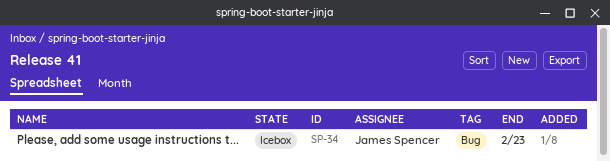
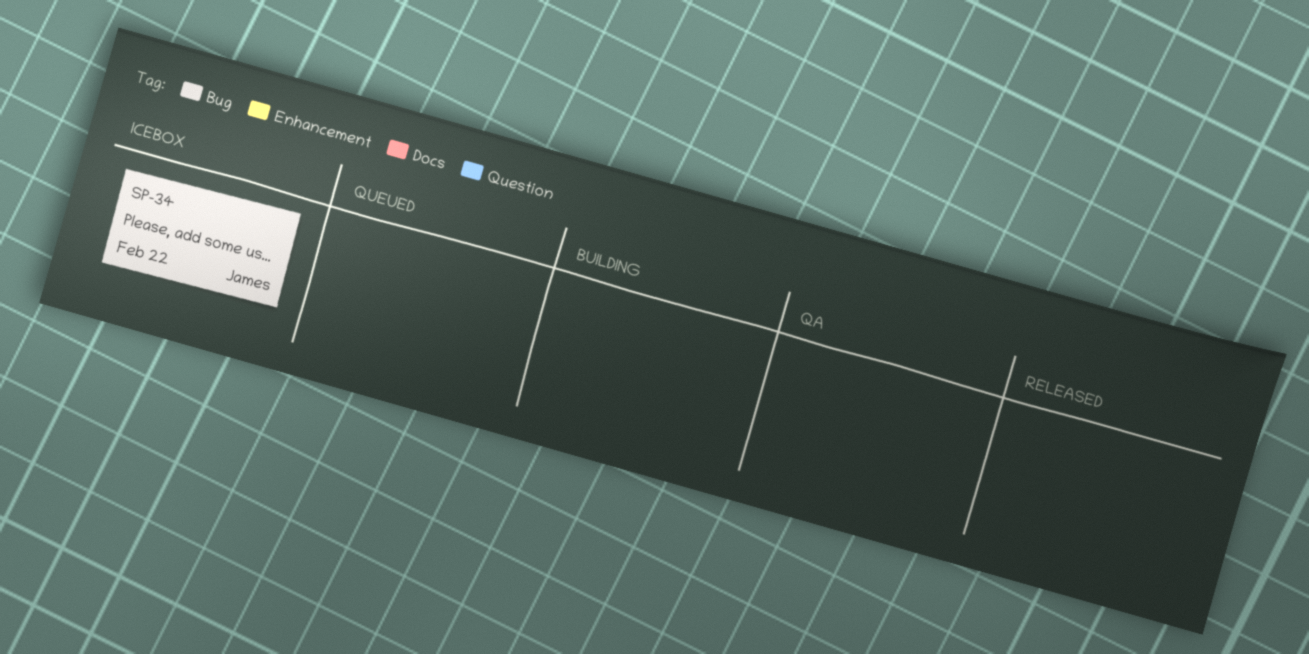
SP-34, due: Feb 23 -> Feb 22

